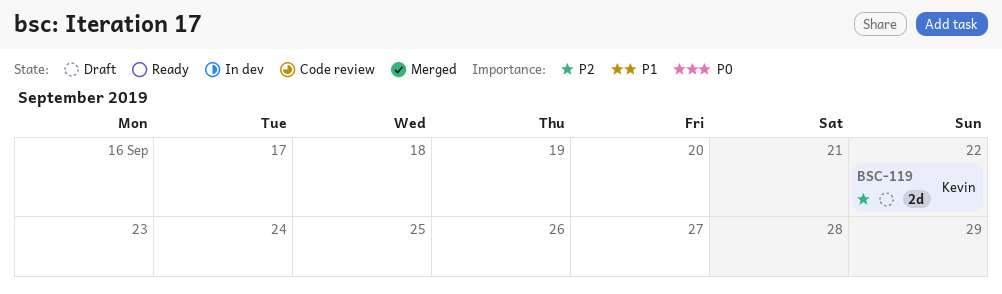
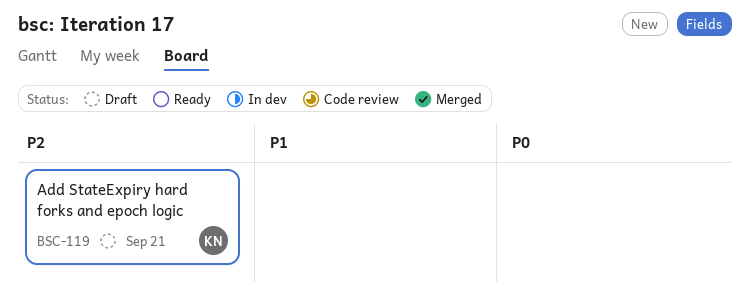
BSC-119, due: Sep 22 -> Sep 21

